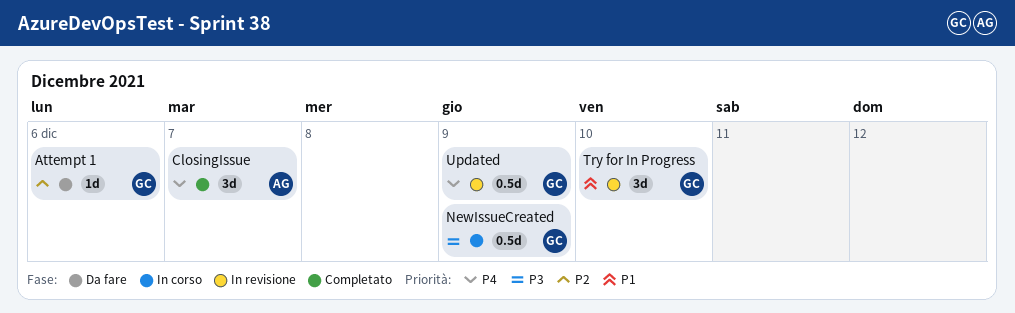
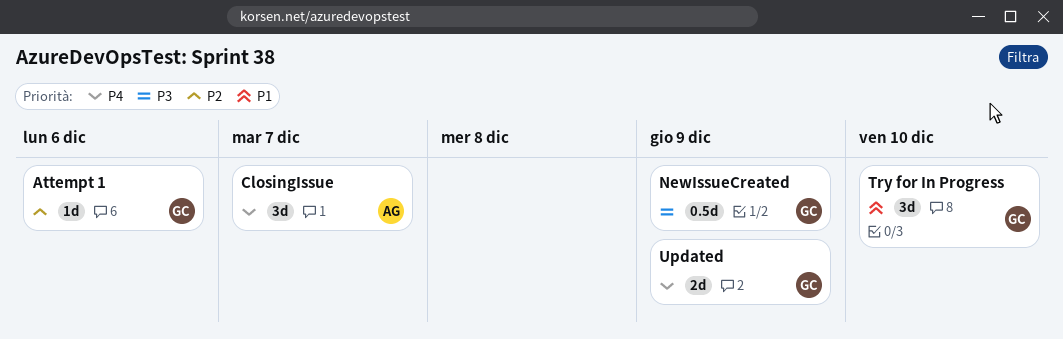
Updated, estimate: 0.5d -> 2d

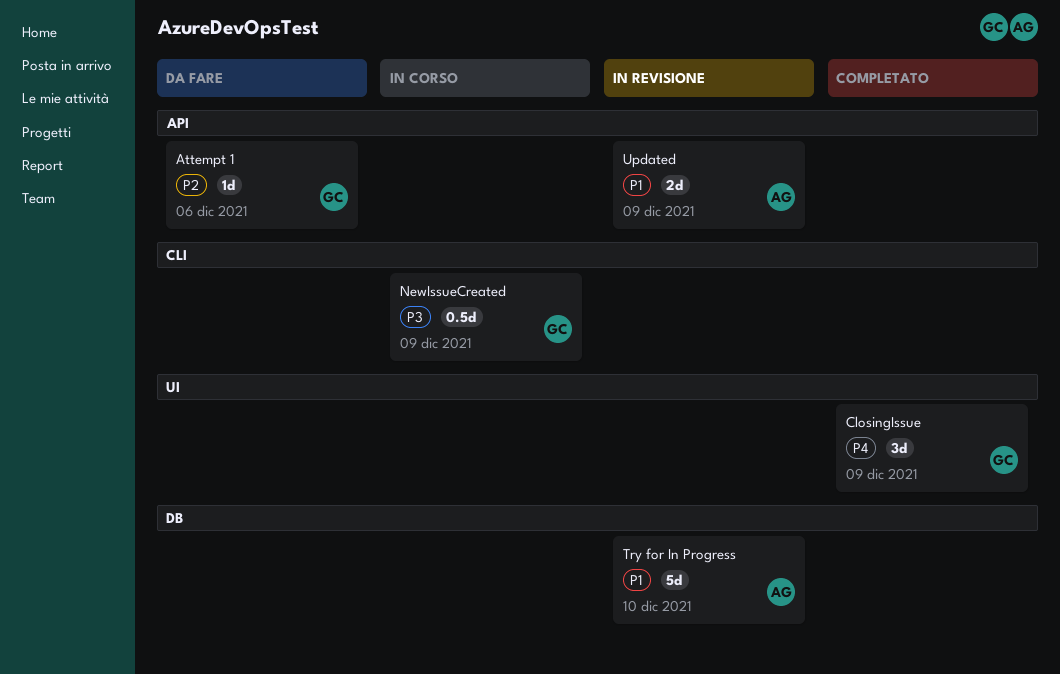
ClosingIssue, owner: AG -> GC
ClosingIssue, due: Dec 7 -> Dec 9
Try for In Progress, owner: GC -> AG
Try for In Progress, estimate: 3d -> 5d
Updated, owner: GC -> AG
Updated, priority: P4 -> P1

